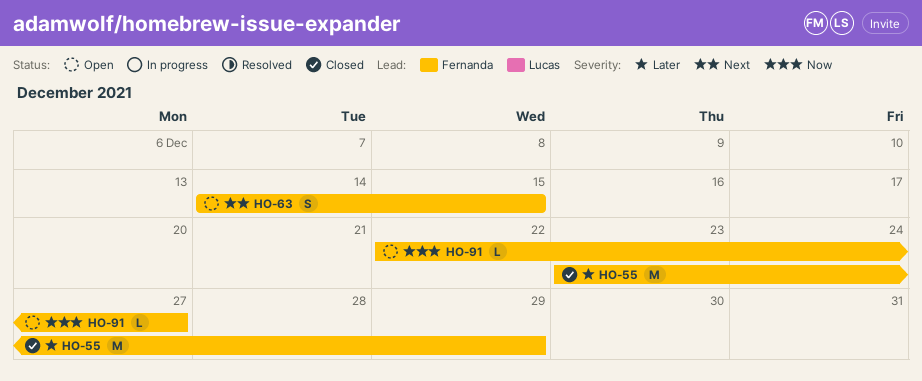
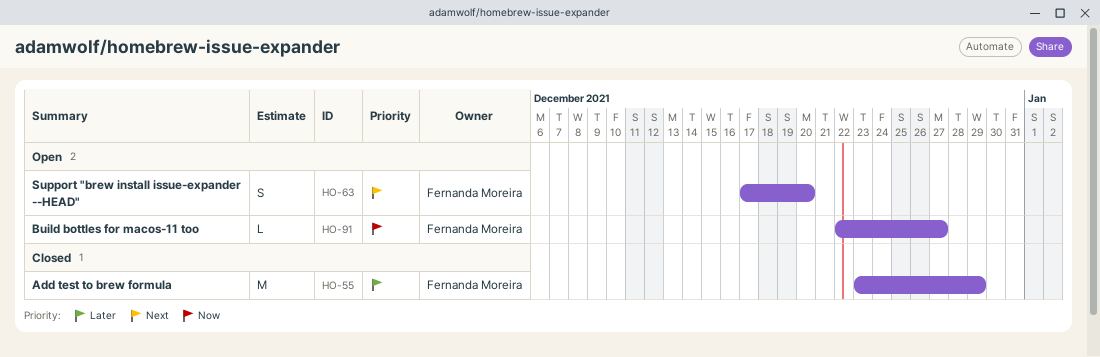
HO-63, start: Dec 14 -> Dec 17
HO-63, due: Dec 15 -> Dec 20

